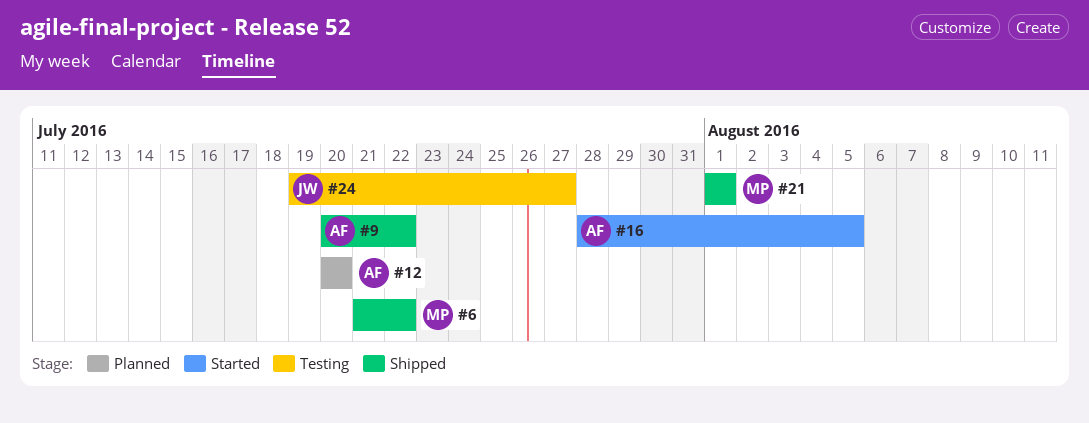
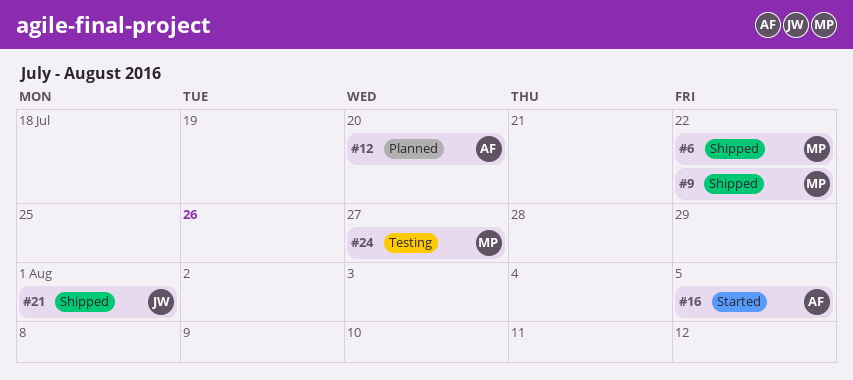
#9, owner: AF -> MP
#21, owner: MP -> JW
#24, owner: JW -> MP

